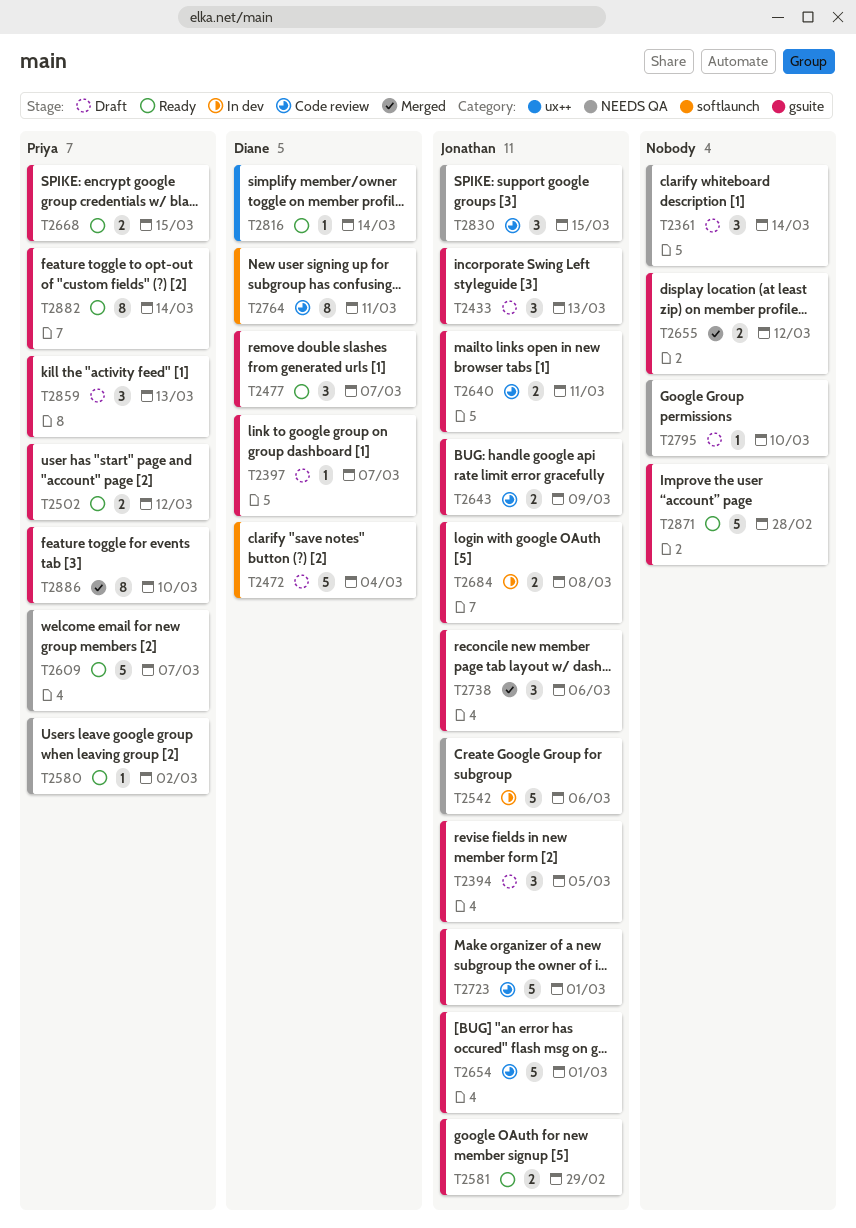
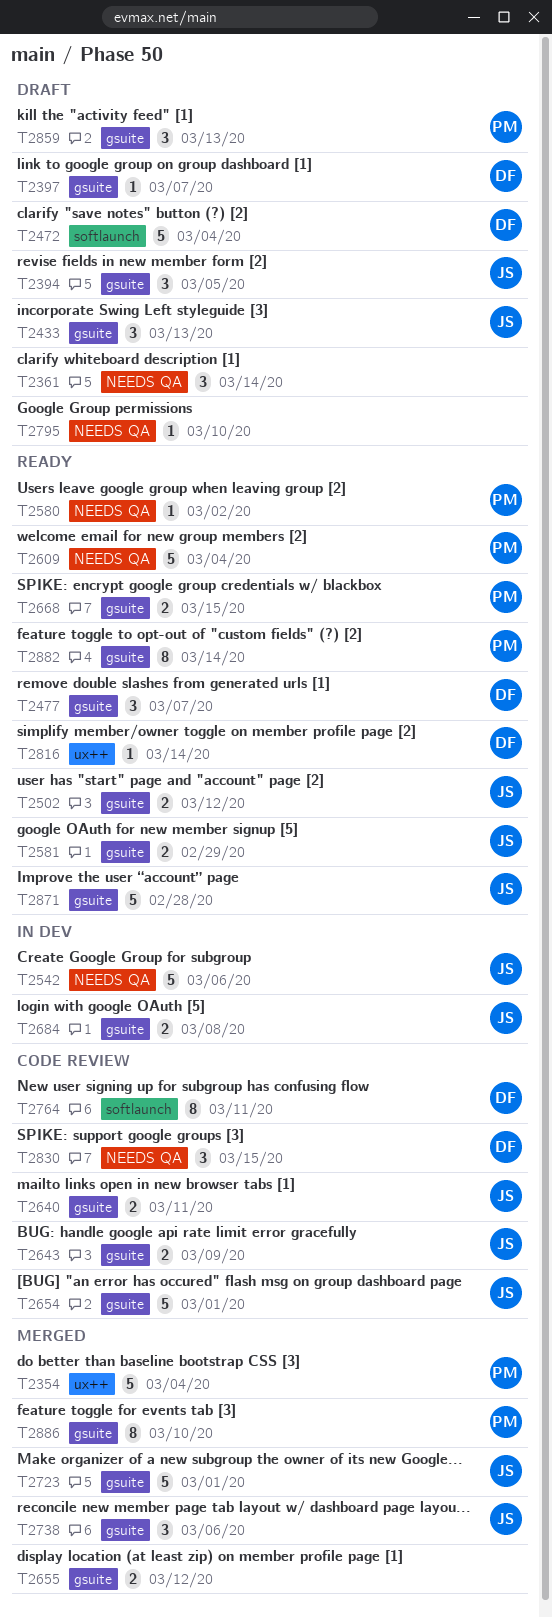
T2354: none -> present
T2502, owner: Priya -> Jonathan
T2609, due: Mar 7 -> Mar 4
T2723, status: Code review -> Merged
T2830, owner: Jonathan -> Diane
T2871, owner: none -> Jonathan

